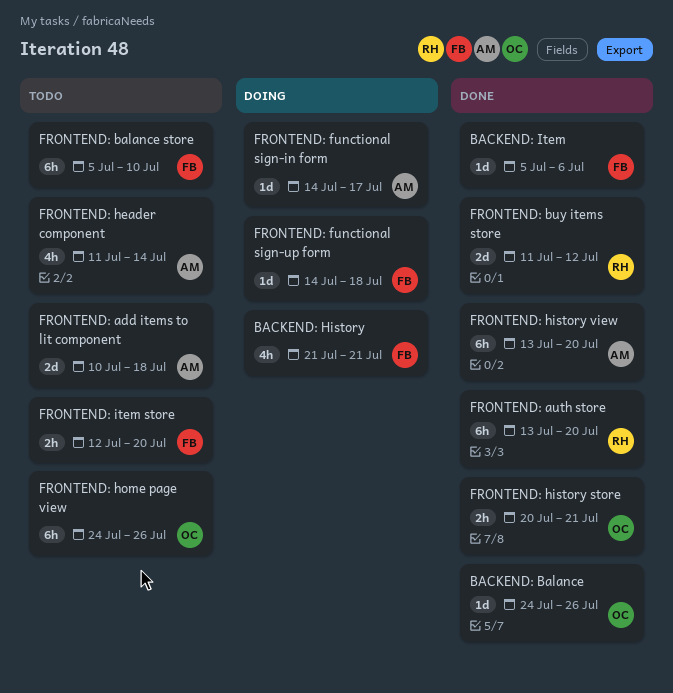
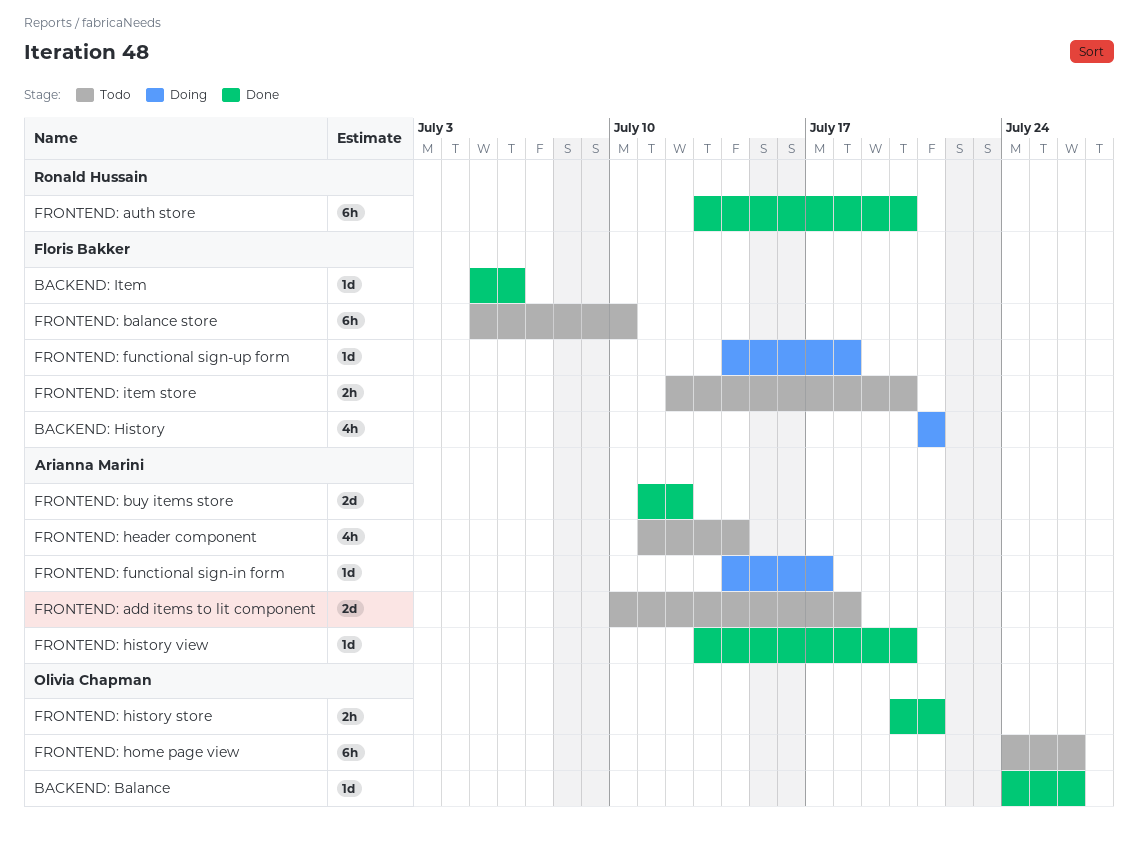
FRONTEND: buy items store, owner: Ronald Hussain -> Arianna Marini
FRONTEND: history view, estimate: 6h -> 1d

